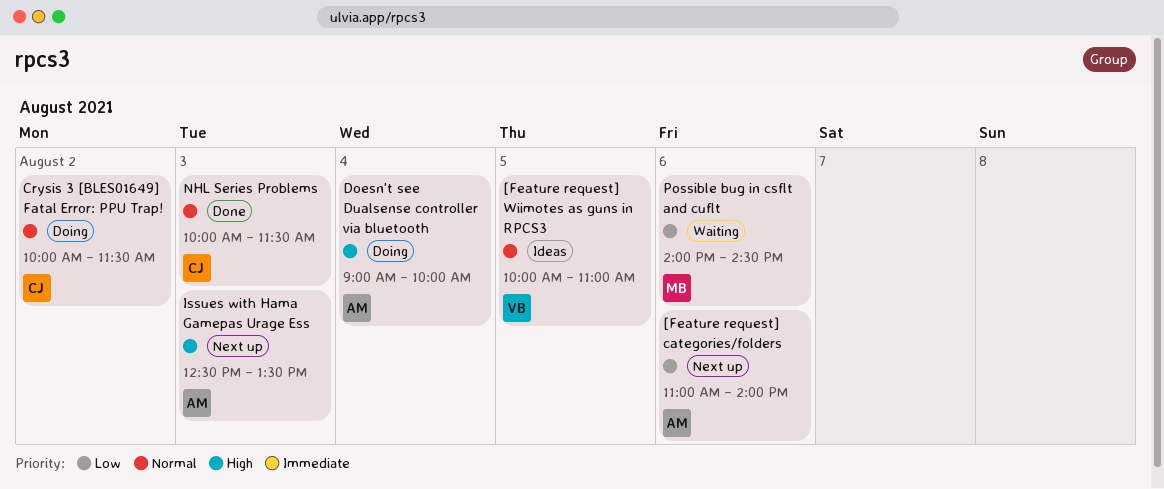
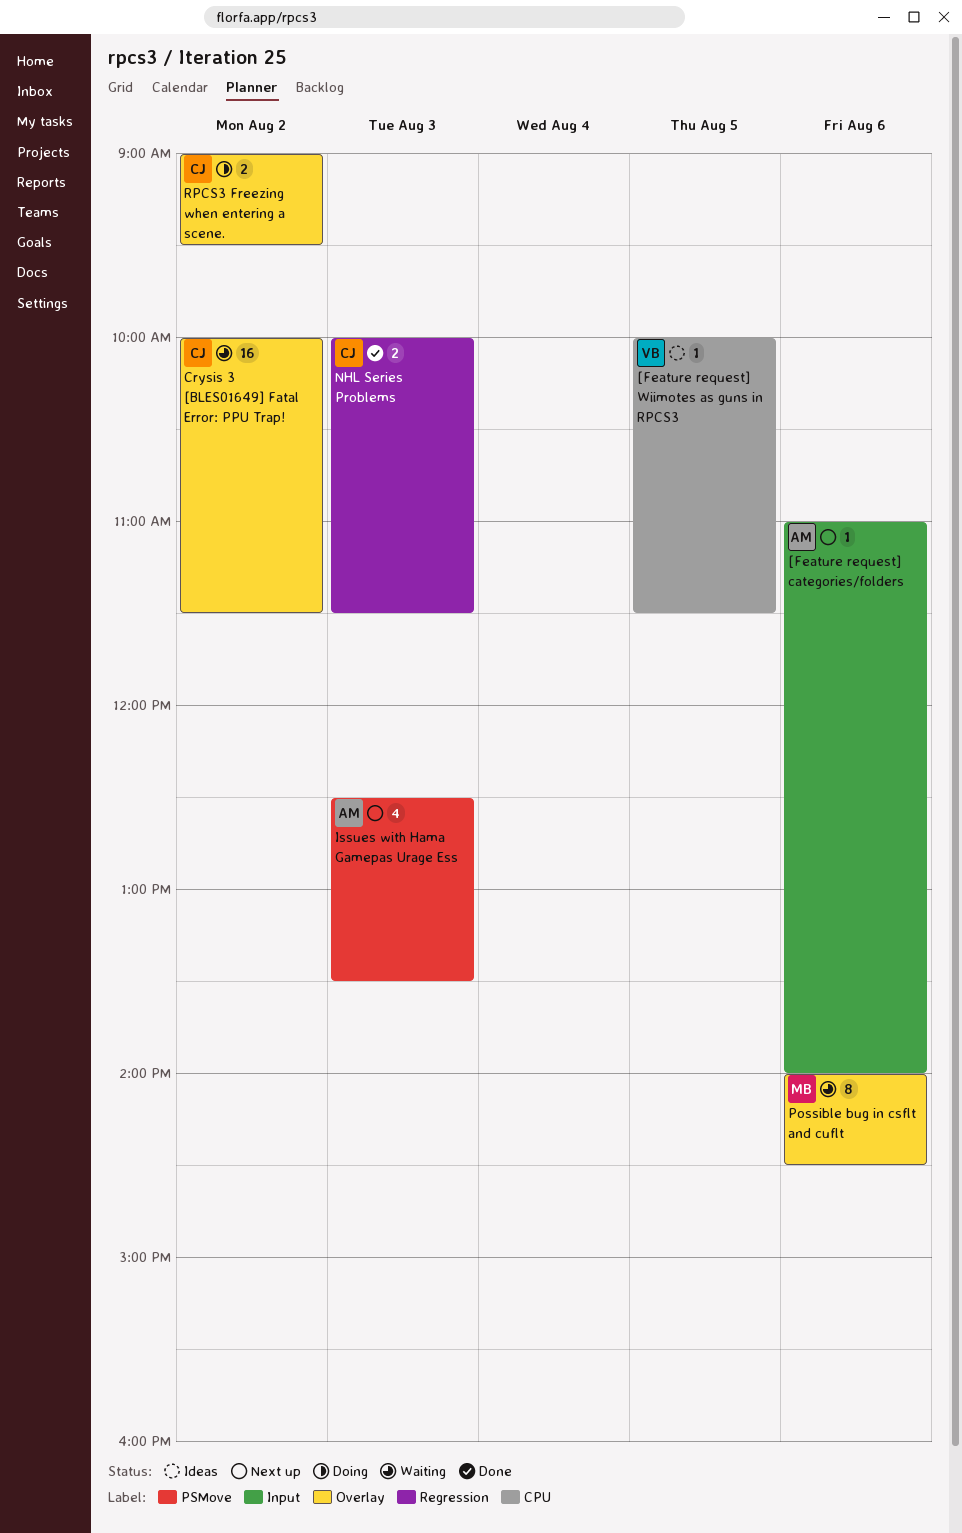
[Feature request] Wiimotes as guns in RPCS3, ends: 11:00 -> 11:30
Crysis 3 [BLES01649] Fatal Error: PPU Trap!, status: Doing -> Waiting
Doesn't see Dualsense controller via bluetooth: present -> none
RPCS3 Freezing when entering a scene.: none -> present

